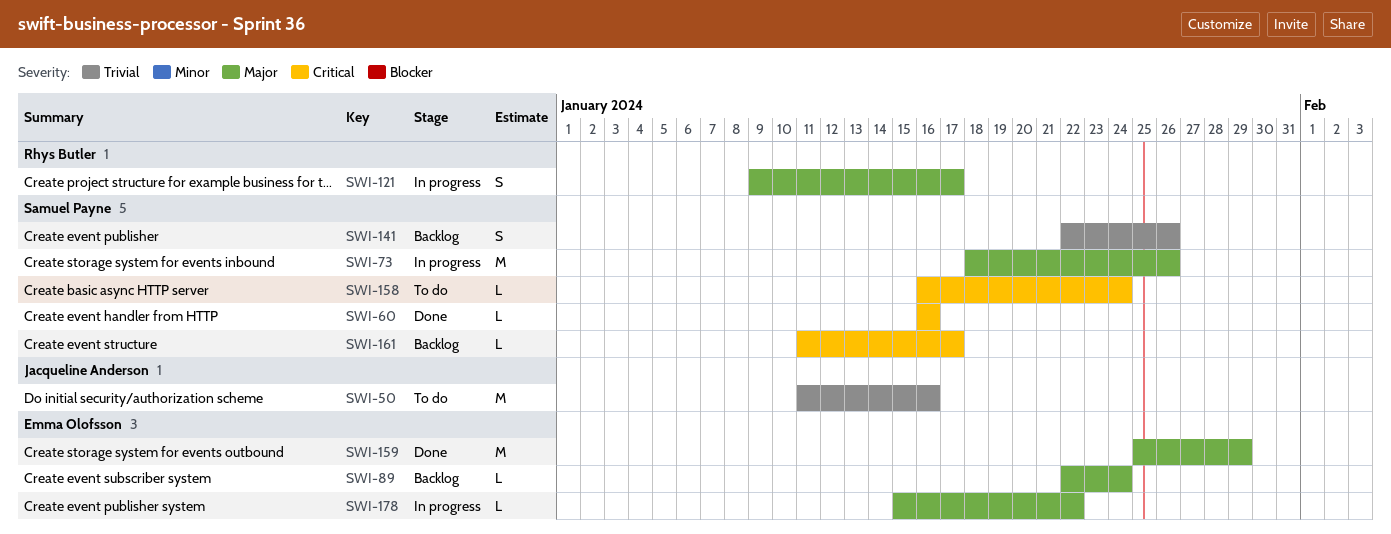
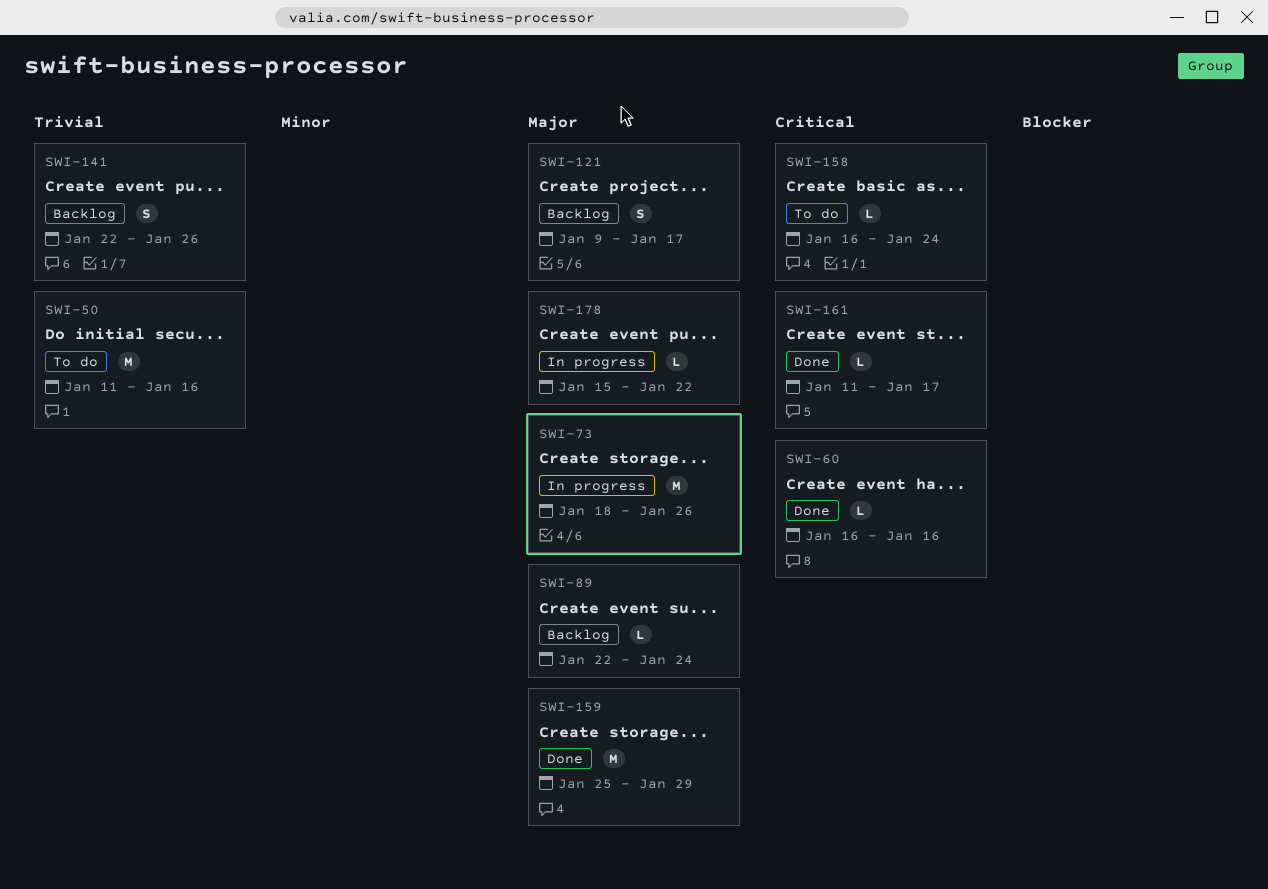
SWI-121, status: In progress -> Backlog
SWI-161, status: Backlog -> Done

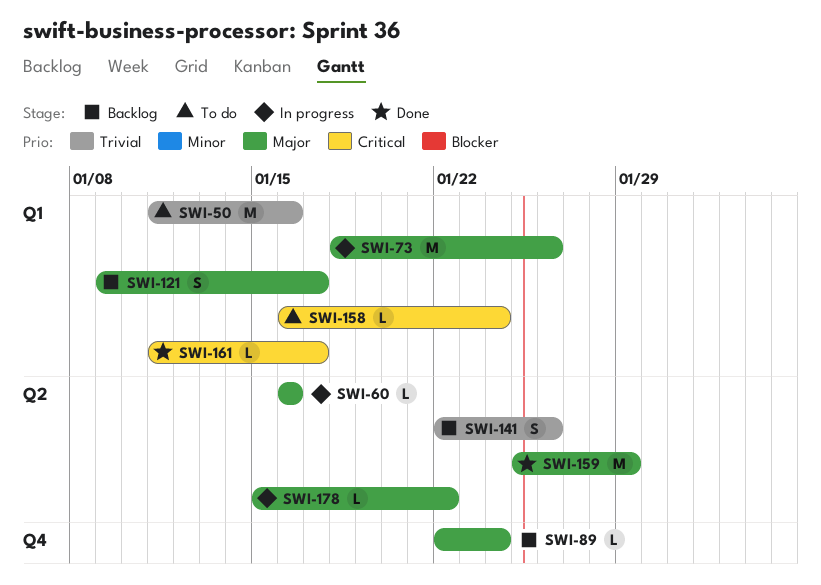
SWI-60, status: Done -> In progress
SWI-60, priority: Critical -> Major

